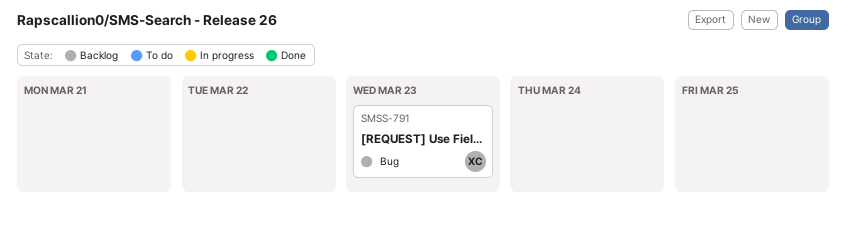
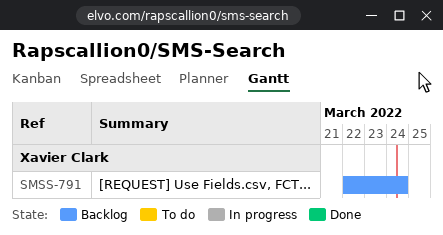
SMSS-791, due: Mar 23 -> Mar 24

